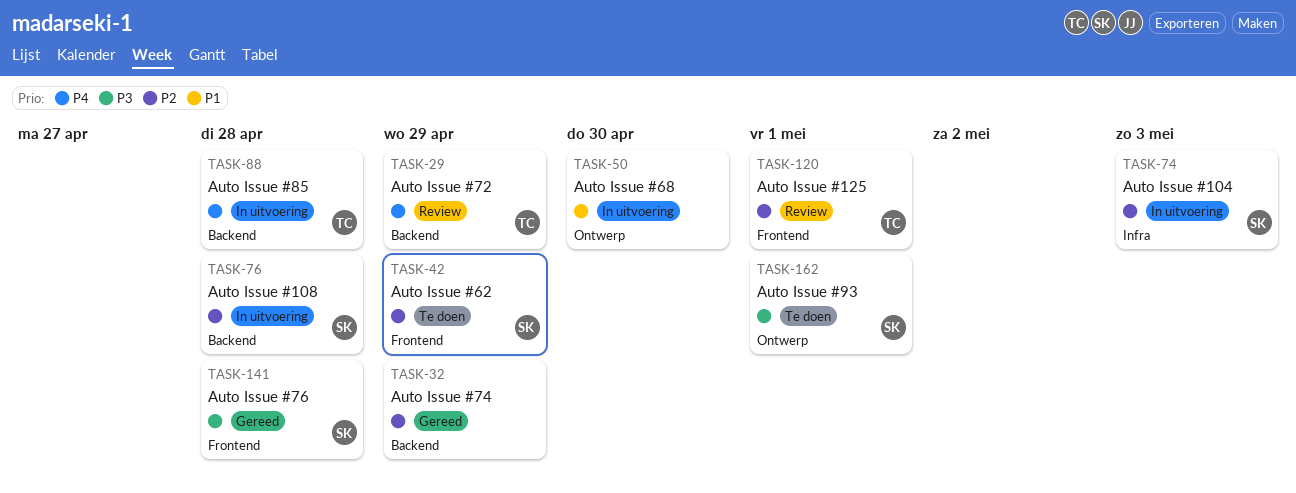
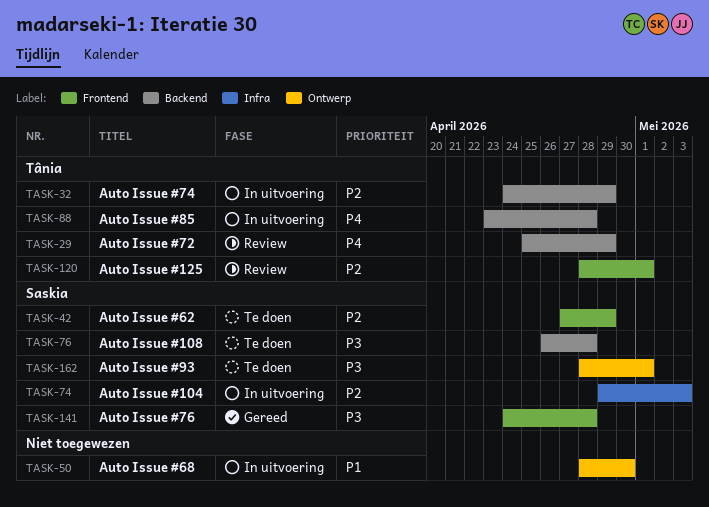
TASK-32, status: Gereed -> In uitvoering
TASK-32, owner: none -> Tânia
TASK-76, status: In uitvoering -> Te doen
TASK-76, priority: P2 -> P3

